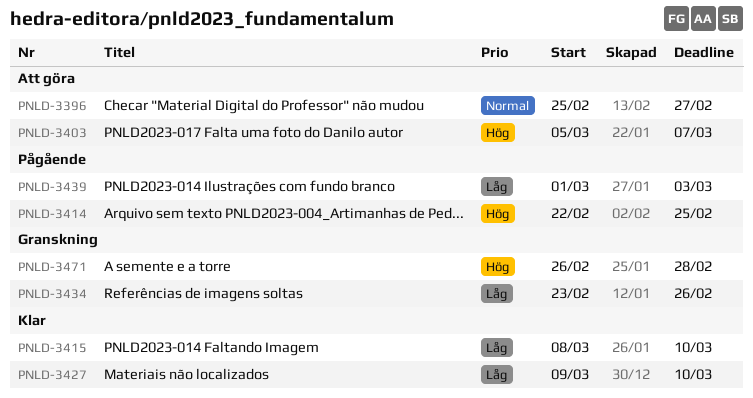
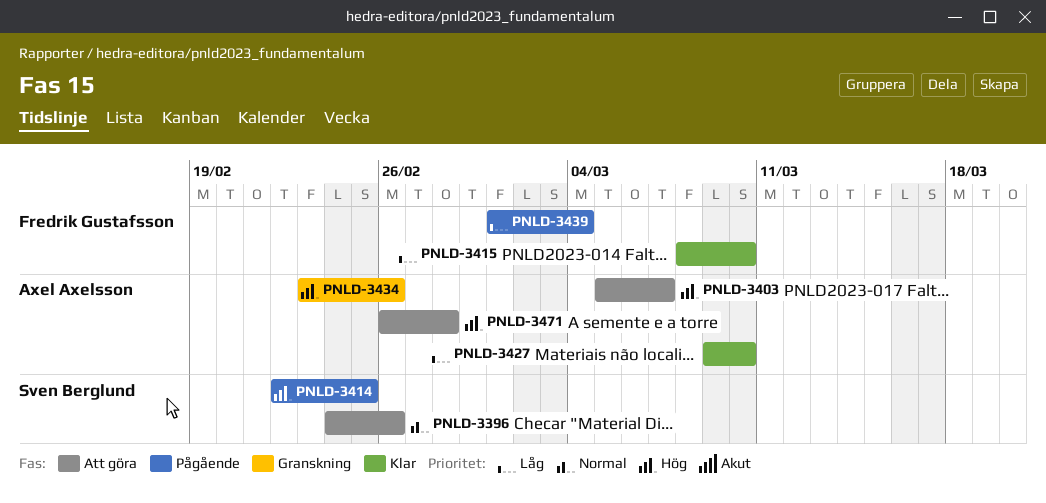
PNLD-3396, start: Feb 25 -> Feb 24
PNLD-3396, due: Feb 27 -> Feb 26
PNLD-3434, priority: Låg -> Hög
PNLD-3439, due: Mar 3 -> Mar 4
PNLD-3471, status: Granskning -> Att göra

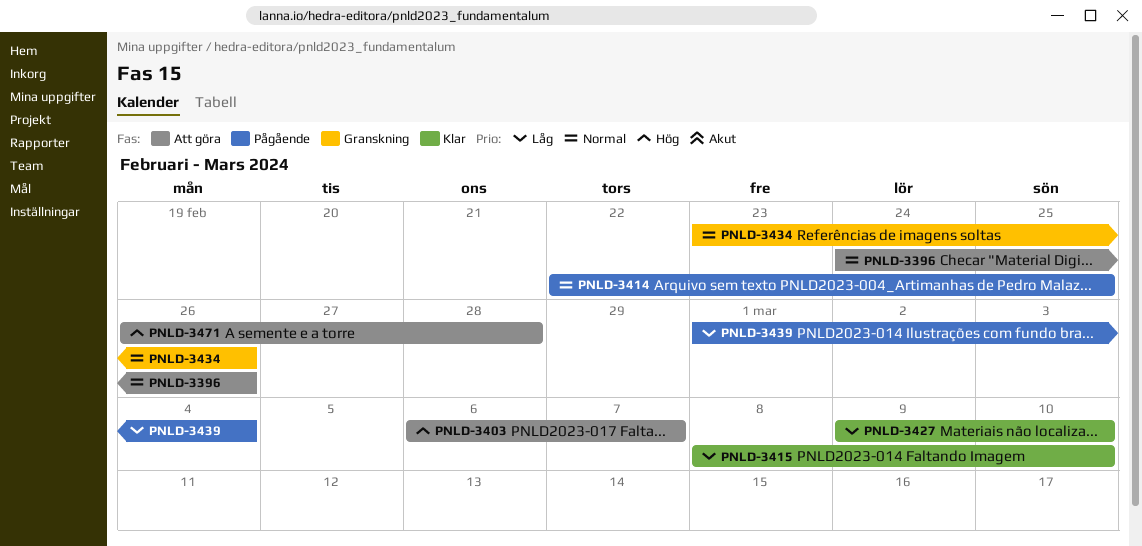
PNLD-3403, start: Mar 5 -> Mar 6
PNLD-3414, priority: Hög -> Normal
PNLD-3434, priority: Hög -> Normal

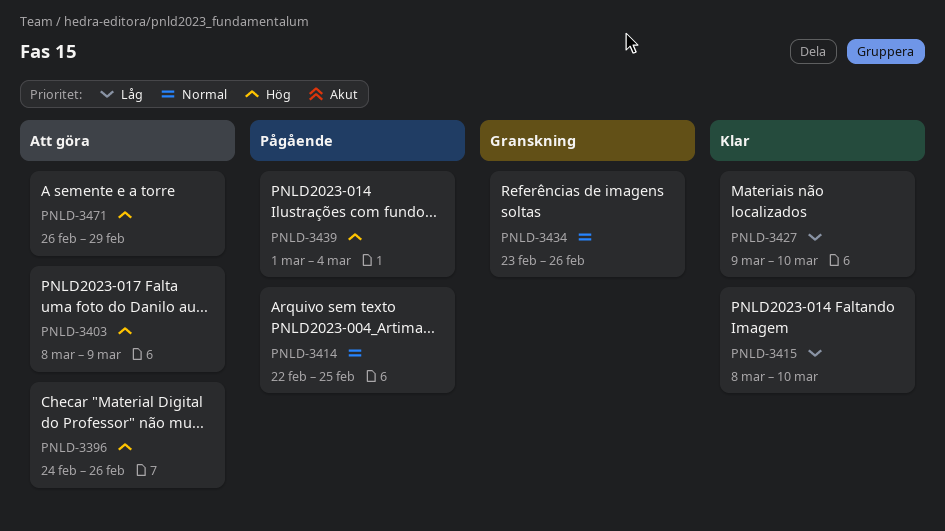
PNLD-3396, priority: Normal -> Hög
PNLD-3403, start: Mar 6 -> Mar 8
PNLD-3403, due: Mar 7 -> Mar 9
PNLD-3439, priority: Låg -> Hög
PNLD-3471, due: Feb 28 -> Feb 29

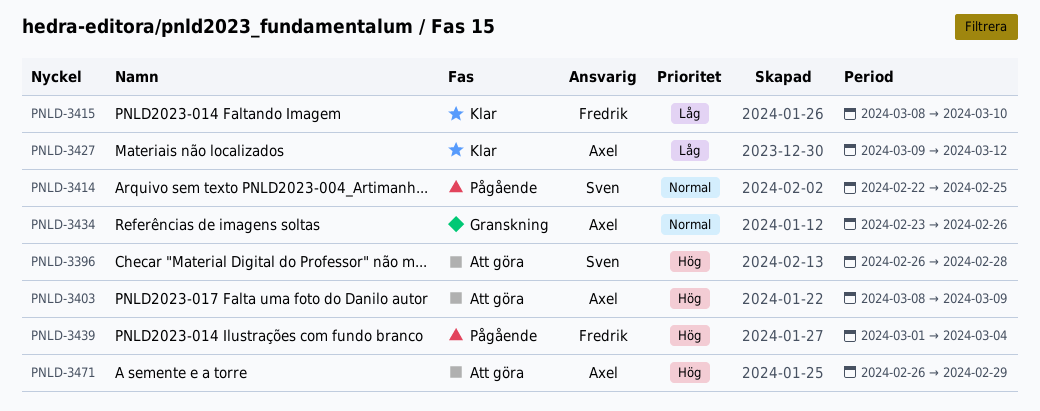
PNLD-3396, start: Feb 24 -> Feb 26
PNLD-3396, due: Feb 26 -> Feb 28
PNLD-3427, due: Mar 10 -> Mar 12

